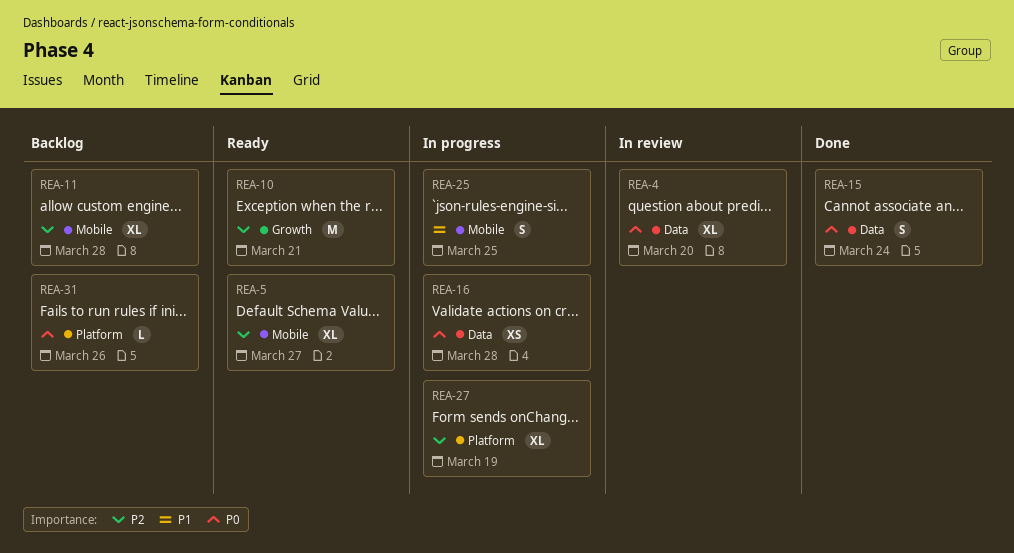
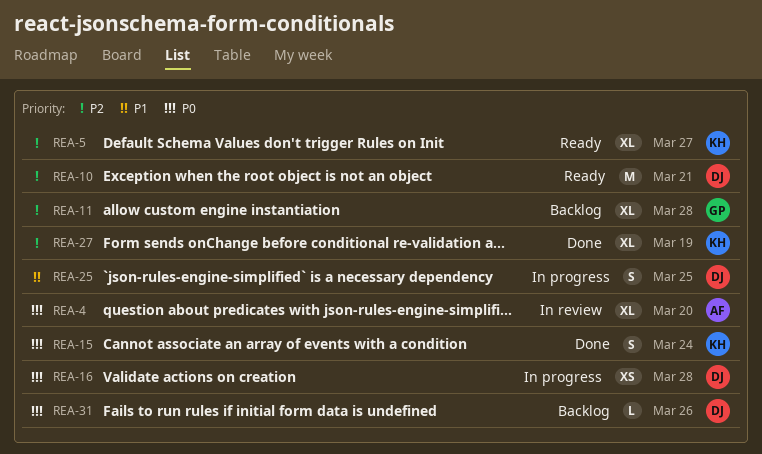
REA-27, status: In progress -> Done

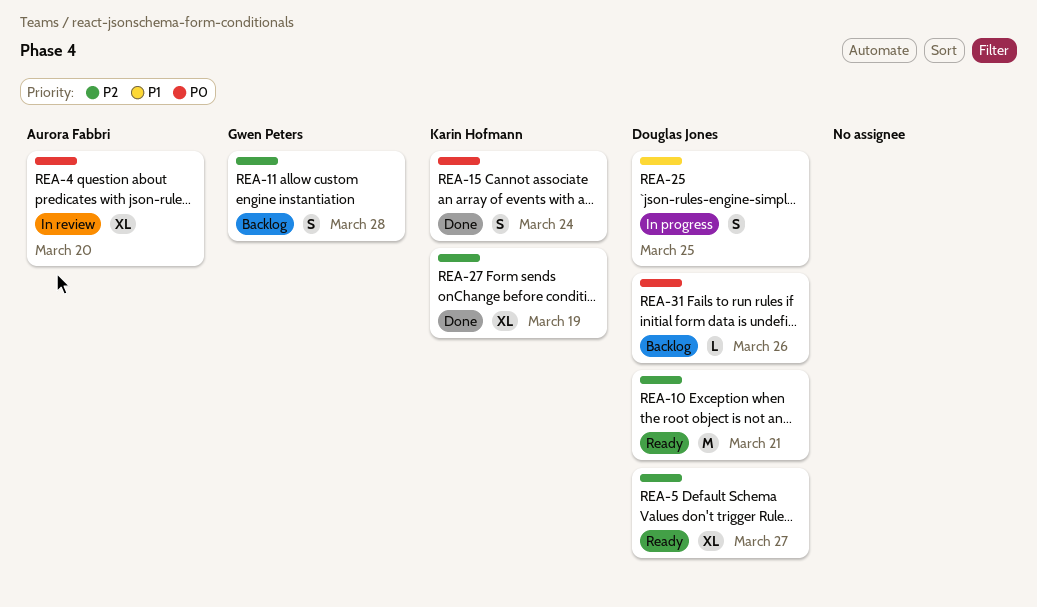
REA-5, owner: Karin Hofmann -> Douglas Jones
REA-11, estimate: XL -> S
REA-16: present -> none

